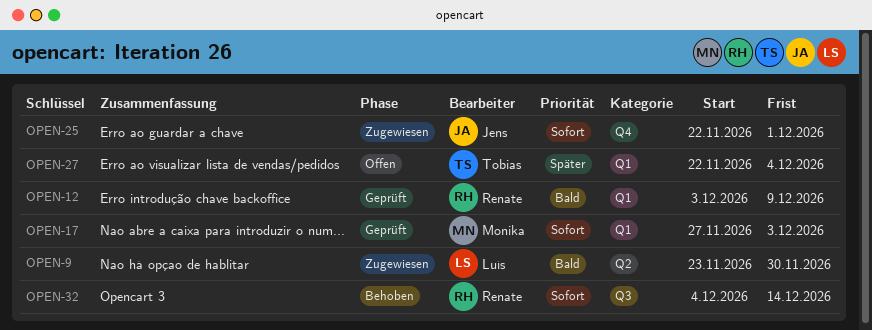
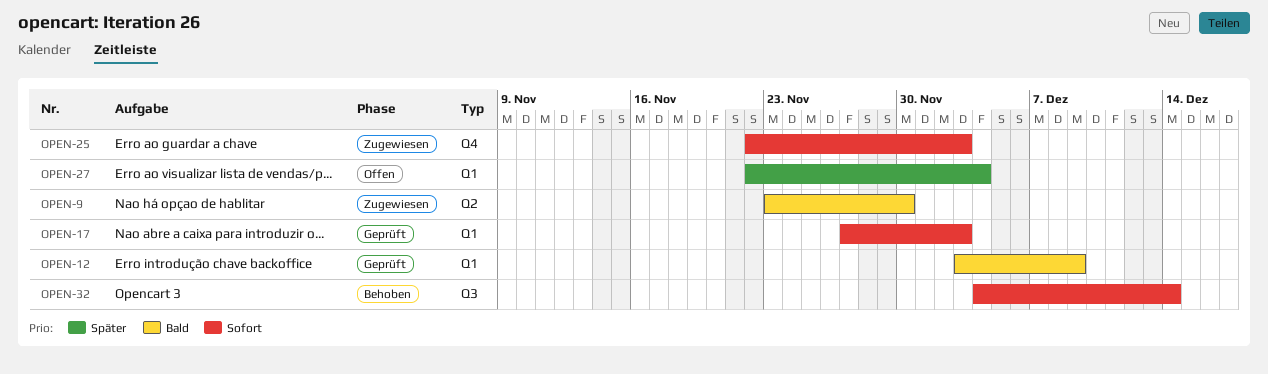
OPEN-25, due: Dec 1 -> Dec 3

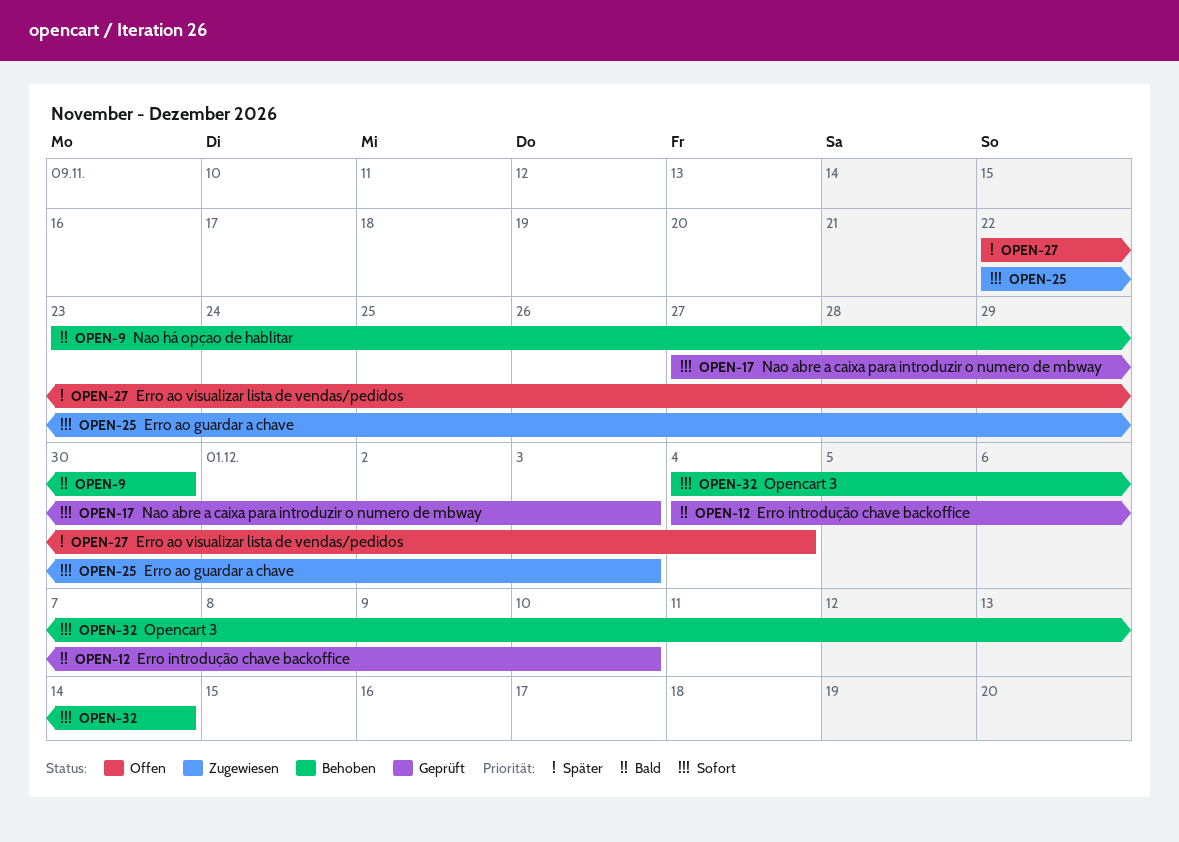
OPEN-9, status: Zugewiesen -> Behoben
OPEN-12, start: Dec 3 -> Dec 4
OPEN-12, due: Dec 9 -> Dec 10

